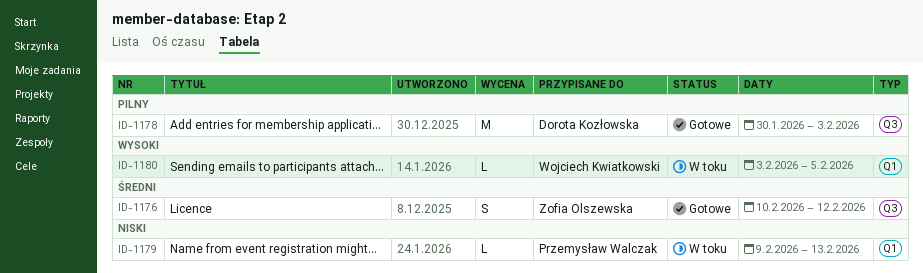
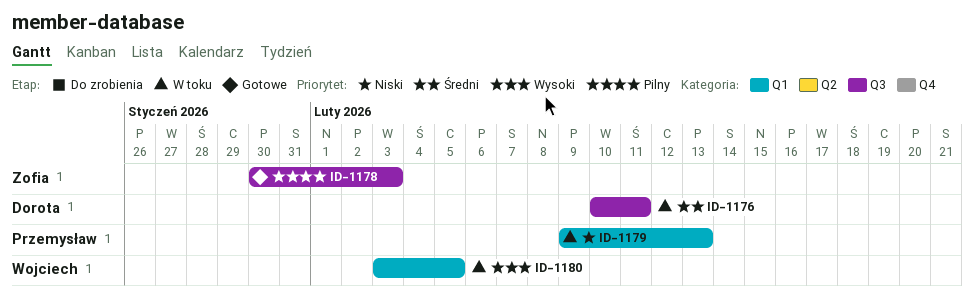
ID-1176, status: Gotowe -> W toku
ID-1176, owner: Zofia Olszewska -> Dorota Kozłowska
ID-1176, due: Feb 12 -> Feb 11
ID-1178, owner: Dorota Kozłowska -> Zofia Olszewska

